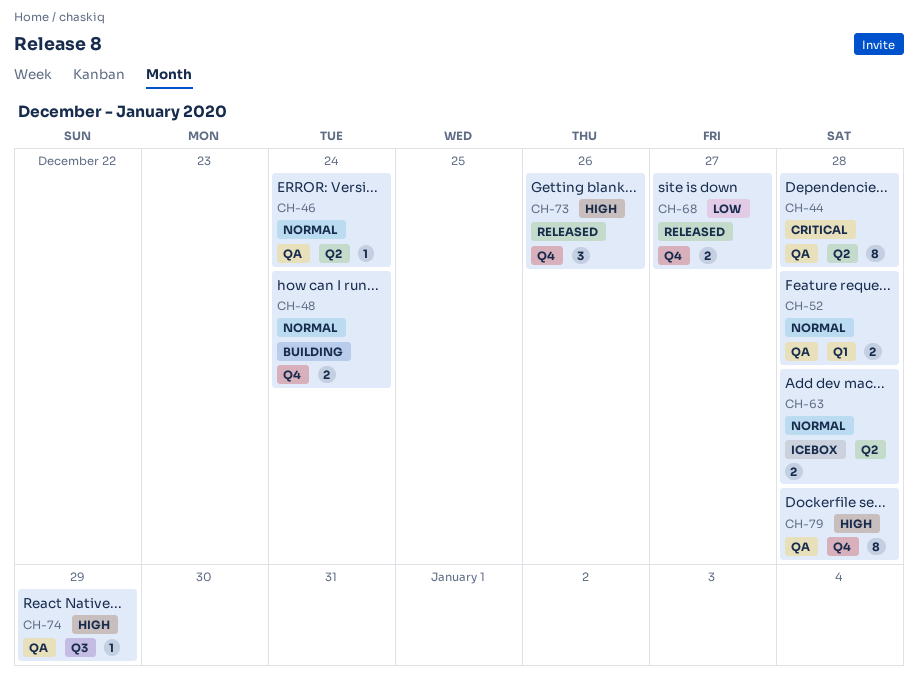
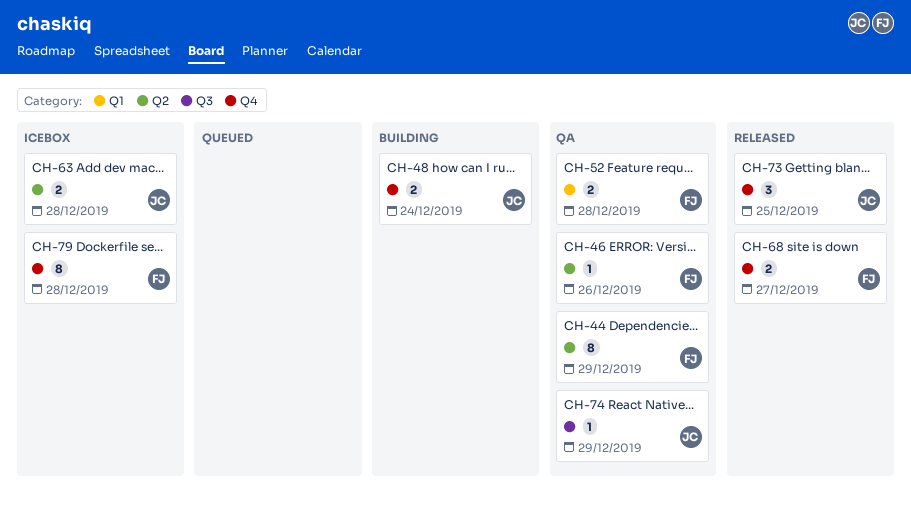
CH-44, due: Dec 28 -> Dec 29
CH-46, due: Dec 24 -> Dec 26
CH-73, due: Dec 26 -> Dec 25
CH-79, status: QA -> Icebox

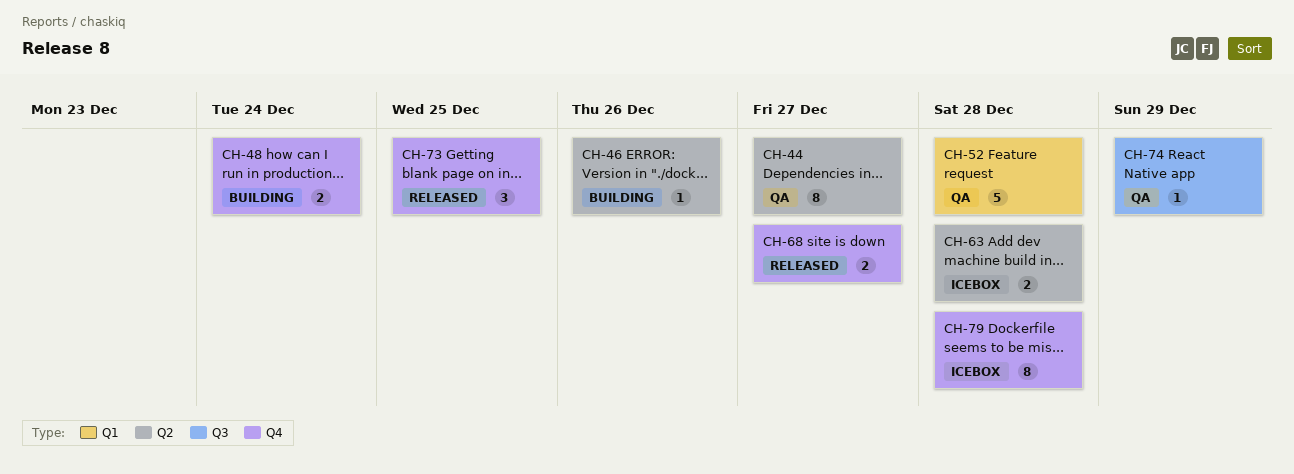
CH-44, due: Dec 29 -> Dec 27
CH-46, status: QA -> Building
CH-52, estimate: 2 -> 5

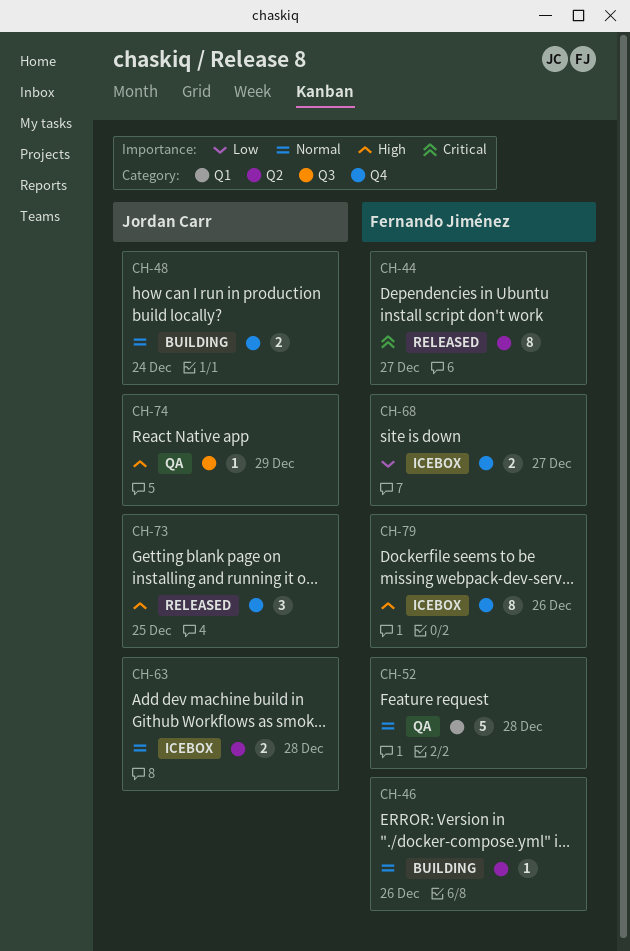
CH-44, status: QA -> Released
CH-68, status: Released -> Icebox
CH-79, due: Dec 28 -> Dec 26

